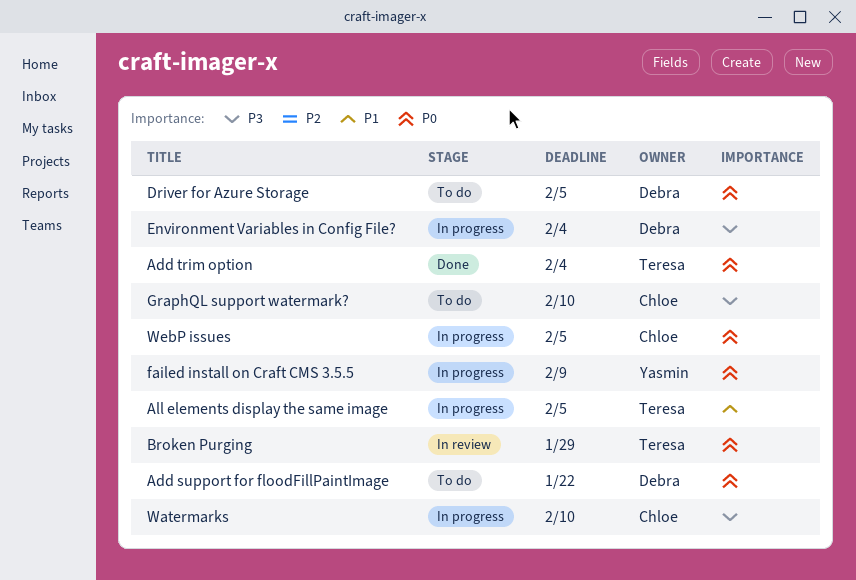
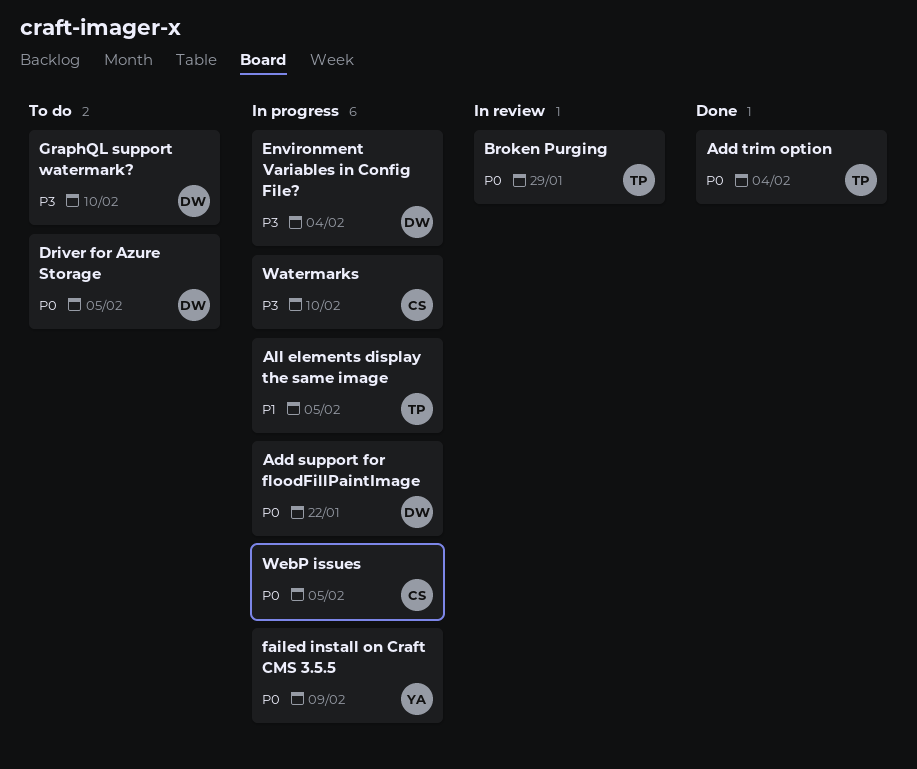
Add support for floodFillPaintImage, status: To do -> In progress
GraphQL support watermark?, owner: Chloe -> Debra

